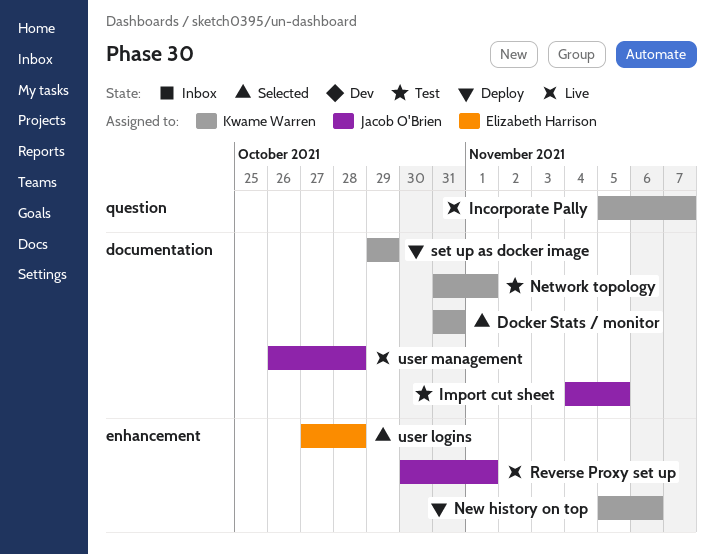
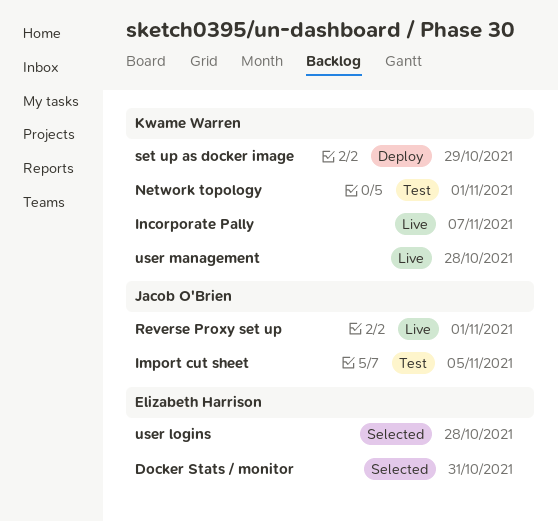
Docker Stats / monitor, owner: Kwame Warren -> Elizabeth Harrison
New history on top: present -> none
user management, owner: Jacob O'Brien -> Kwame Warren

